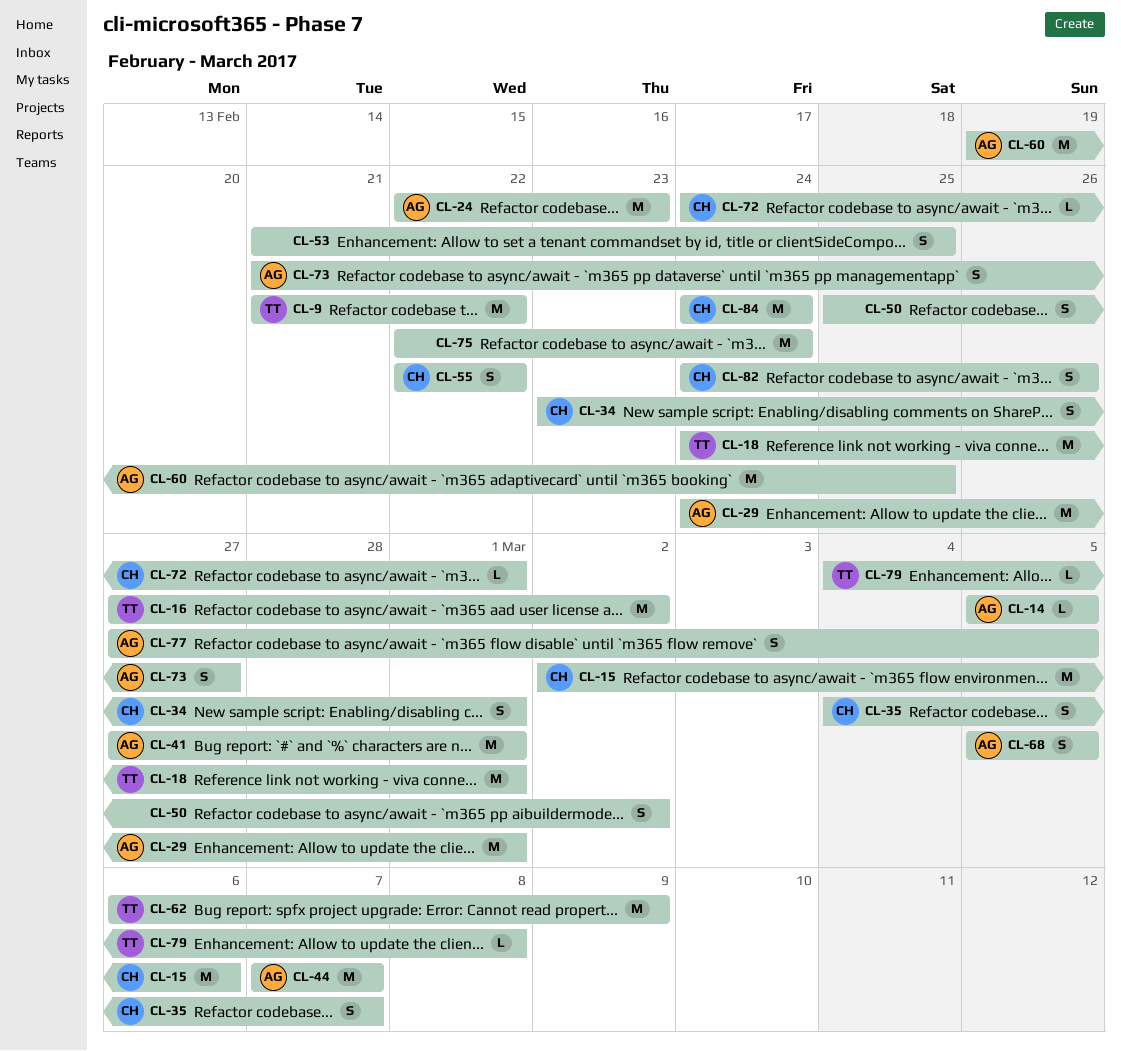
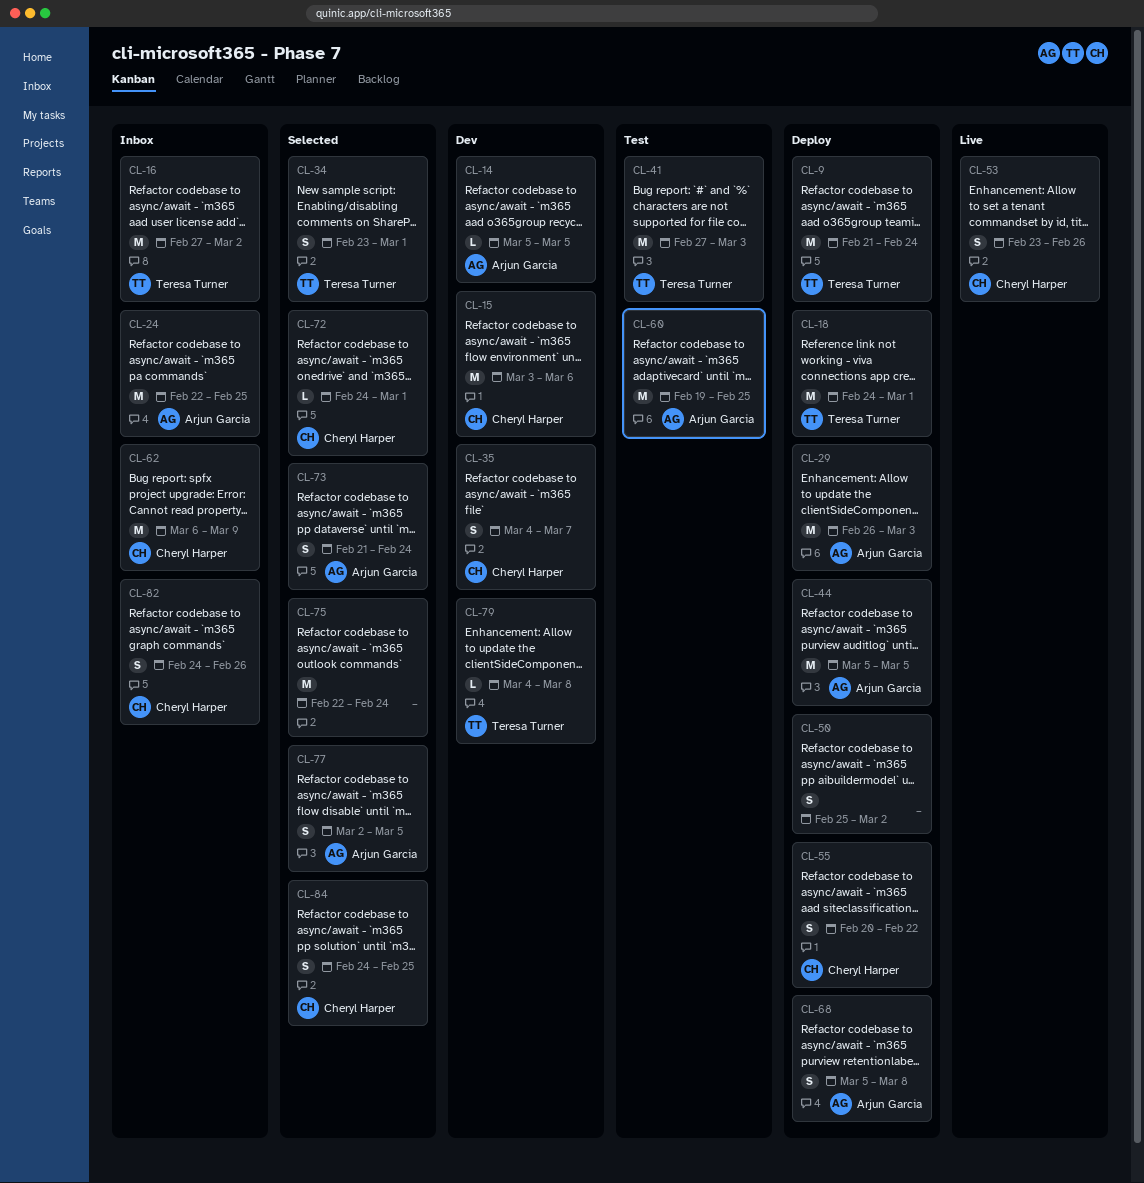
CL-9, due: Feb 22 -> Feb 24
CL-15, start: Mar 2 -> Mar 3
CL-24, due: Feb 23 -> Feb 25
CL-29, start: Feb 24 -> Feb 26
CL-29, due: Mar 1 -> Mar 3
CL-34, owner: Cheryl Harper -> Teresa Turner
CL-41, owner: Arjun Garcia -> Teresa Turner
CL-41, due: Mar 1 -> Mar 3
CL-44, start: Mar 7 -> Mar 5
CL-44, due: Mar 7 -> Mar 5
CL-53, owner: none -> Cheryl Harper
CL-53, start: Feb 21 -> Feb 23
CL-53, due: Feb 25 -> Feb 26
CL-55, start: Feb 22 -> Feb 20
CL-62, owner: Teresa Turner -> Cheryl Harper
CL-68, due: Mar 5 -> Mar 8
CL-73, due: Feb 27 -> Feb 24
CL-77, start: Feb 27 -> Mar 2
CL-84, estimate: M -> S
CL-84, due: Feb 24 -> Feb 25

